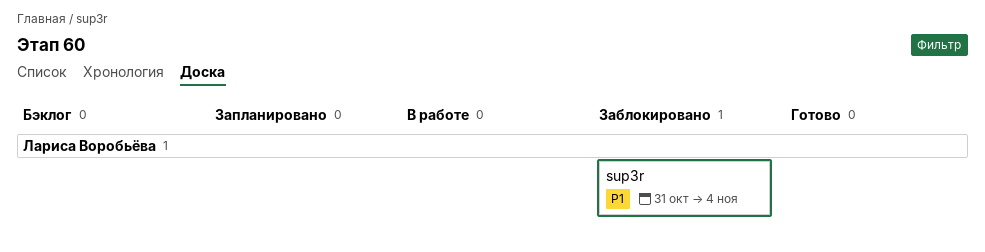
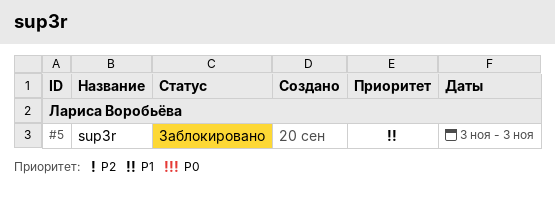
sup3r, start: Oct 31 -> Nov 3
sup3r, due: Nov 4 -> Nov 3

